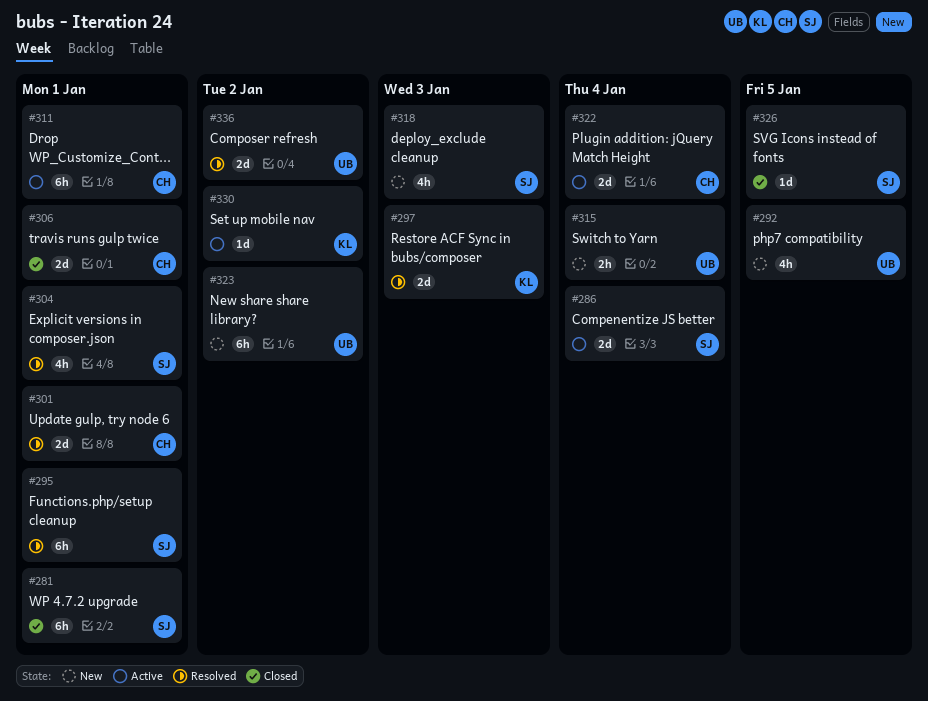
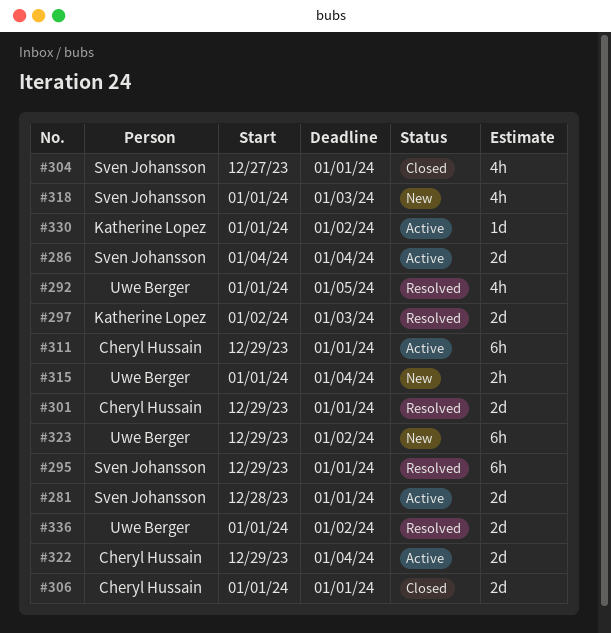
#281, status: Closed -> Active
#281, estimate: 6h -> 2d
#292, status: New -> Resolved
#304, status: Resolved -> Closed
#326: present -> none

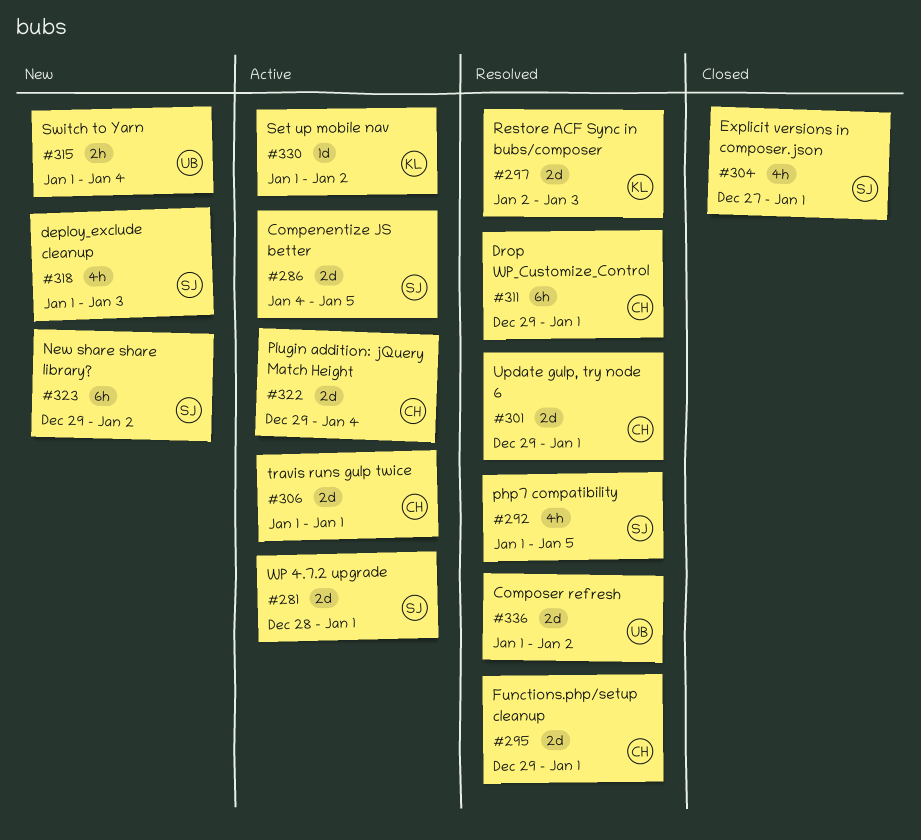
#286, due: Jan 4 -> Jan 5
#292, owner: Uwe Berger -> Sven Johansson
#295, owner: Sven Johansson -> Cheryl Hussain
#295, estimate: 6h -> 2d
#306, status: Closed -> Active
#311, status: Active -> Resolved
#323, owner: Uwe Berger -> Sven Johansson

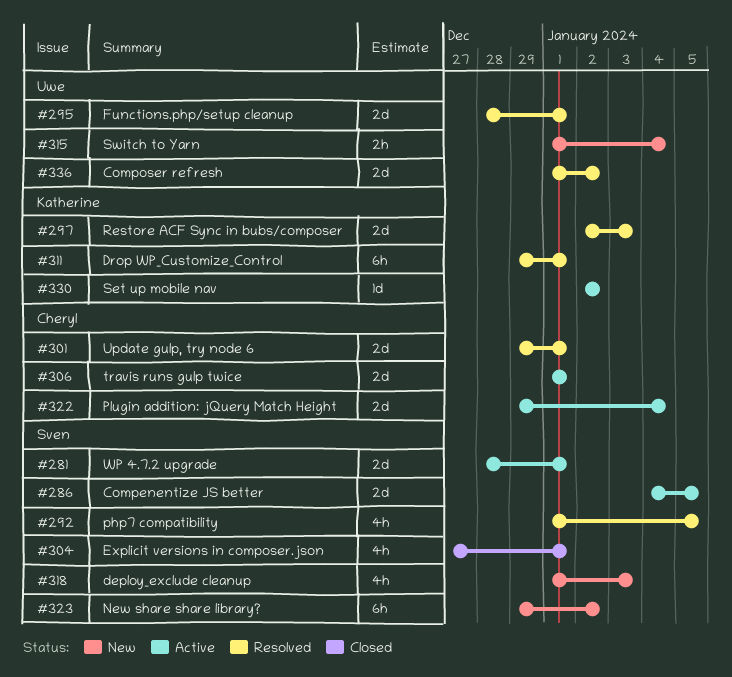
#295, owner: Cheryl -> Uwe
#295, start: Dec 29 -> Dec 28
#311, owner: Cheryl -> Katherine
#330, start: Jan 1 -> Jan 2

